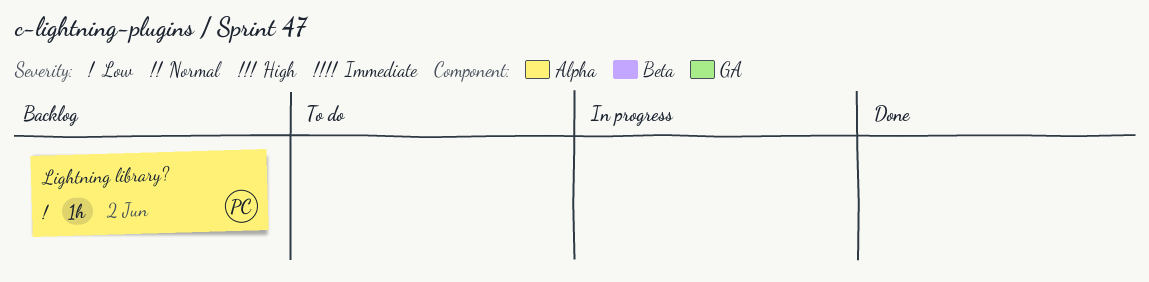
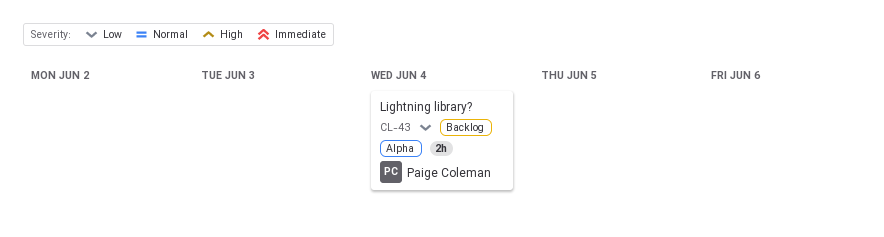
Lightning library?, estimate: 1h -> 2h
Lightning library?, due: Jun 2 -> Jun 4

